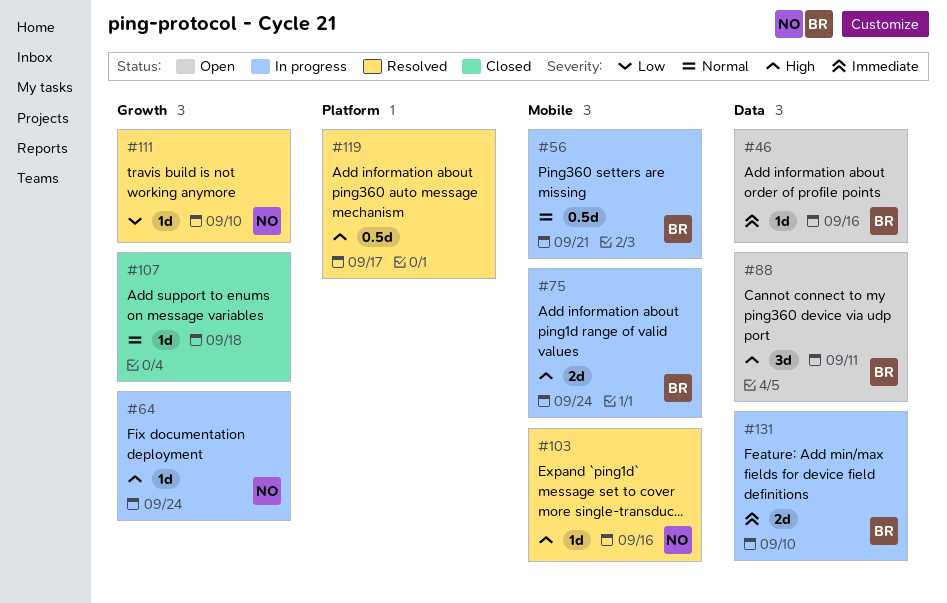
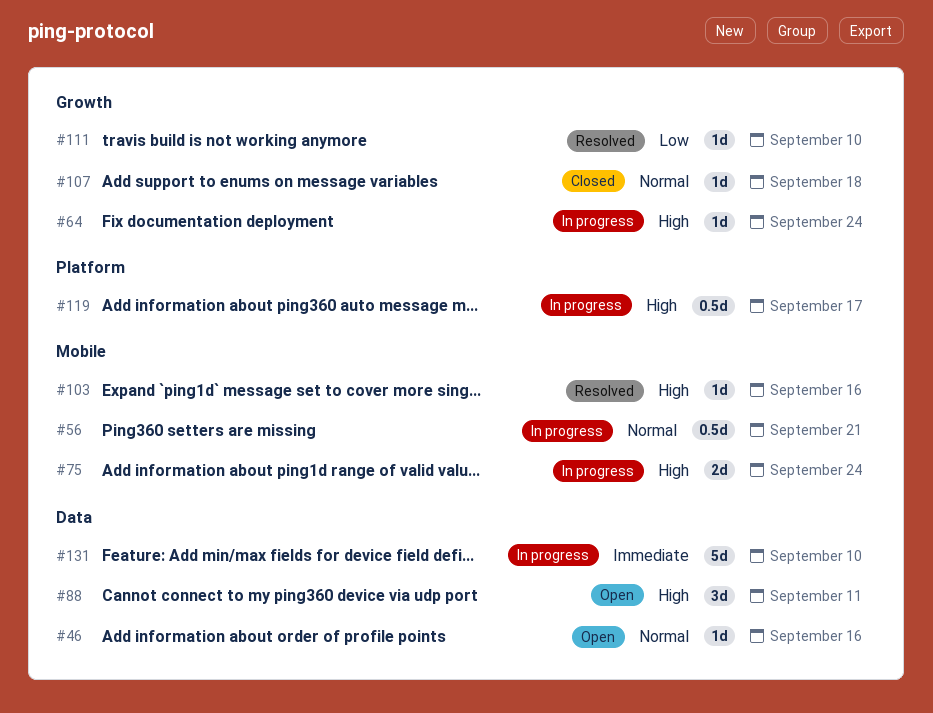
#46, priority: Immediate -> Normal
#119, status: Resolved -> In progress
#131, estimate: 2d -> 5d

